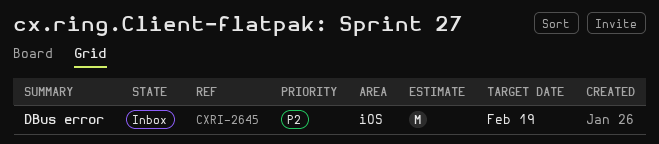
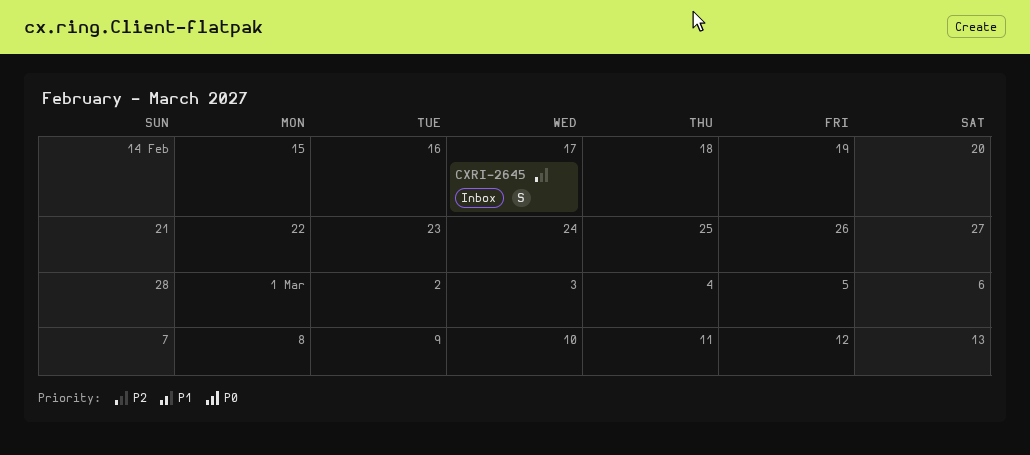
CXRI-2645, estimate: M -> S
CXRI-2645, due: Feb 19 -> Feb 17

